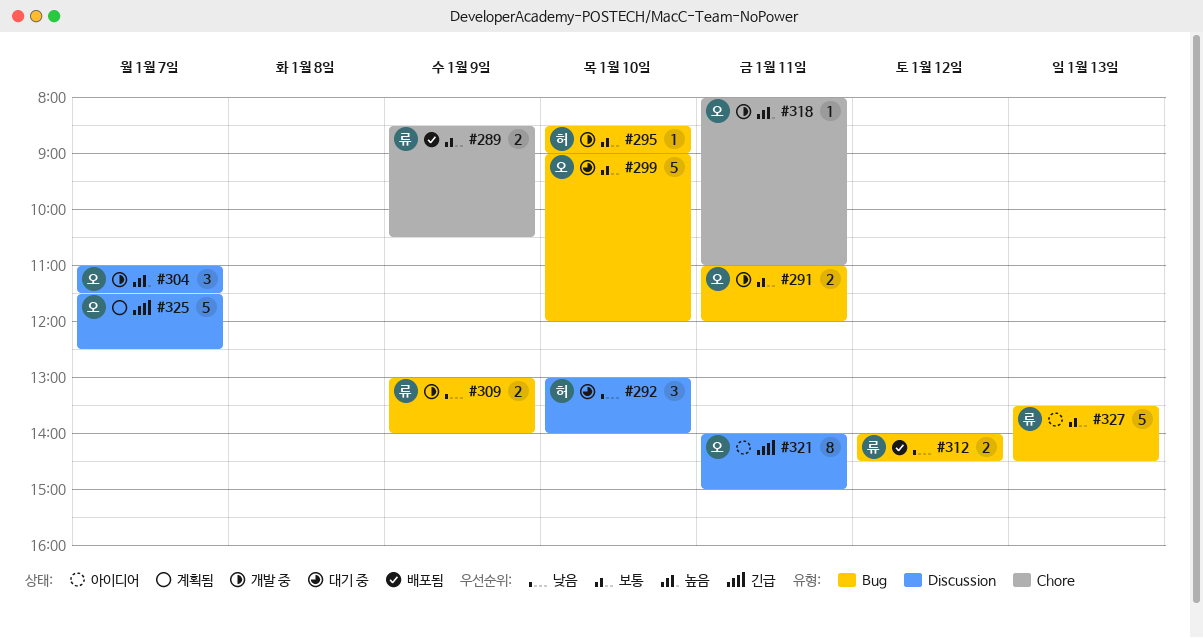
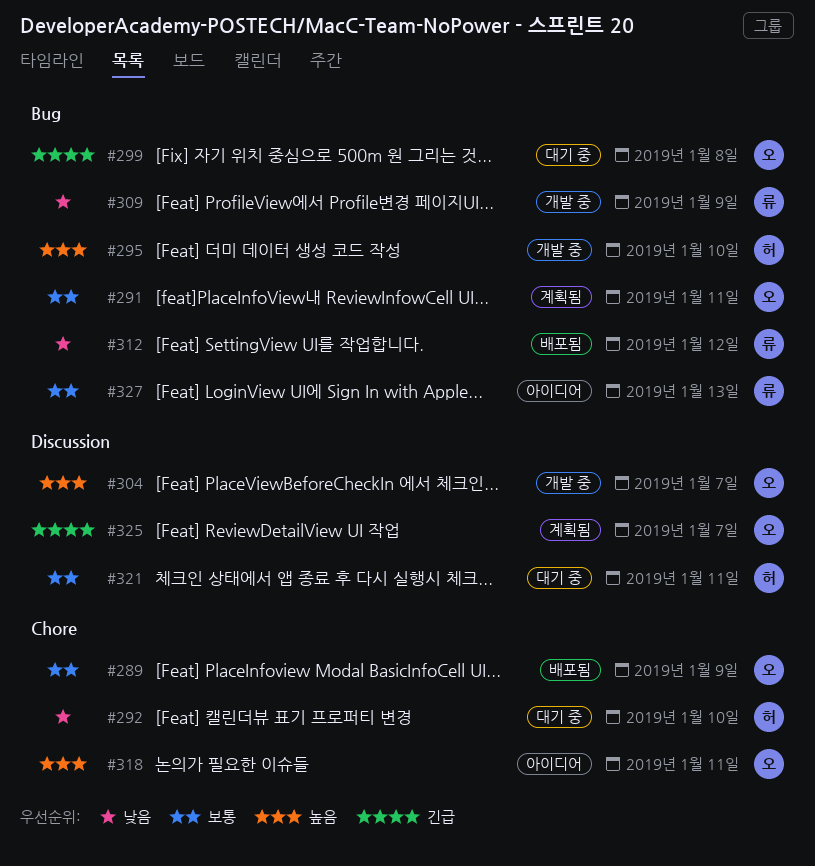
#289, owner: 류 -> 오
#291, status: 개발 중 -> 계획됨
#292, label: Discussion -> Chore
#295, priority: 보통 -> 높음
#299, priority: 보통 -> 긴급
#299, day: Jan 10 -> Jan 8
#318, status: 개발 중 -> 아이디어
#321, status: 아이디어 -> 대기 중
#321, owner: 오 -> 허
#321, priority: 긴급 -> 보통

